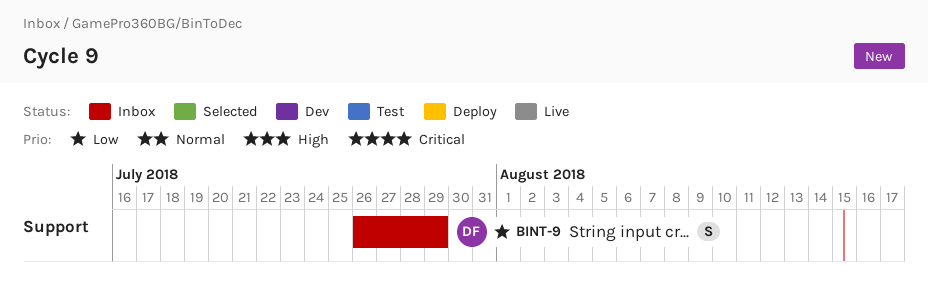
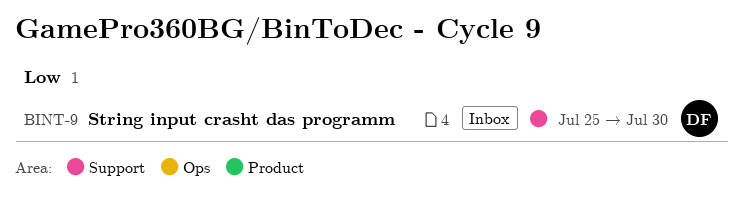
BINT-9, start: Jul 26 -> Jul 25
BINT-9, due: Jul 29 -> Jul 30

